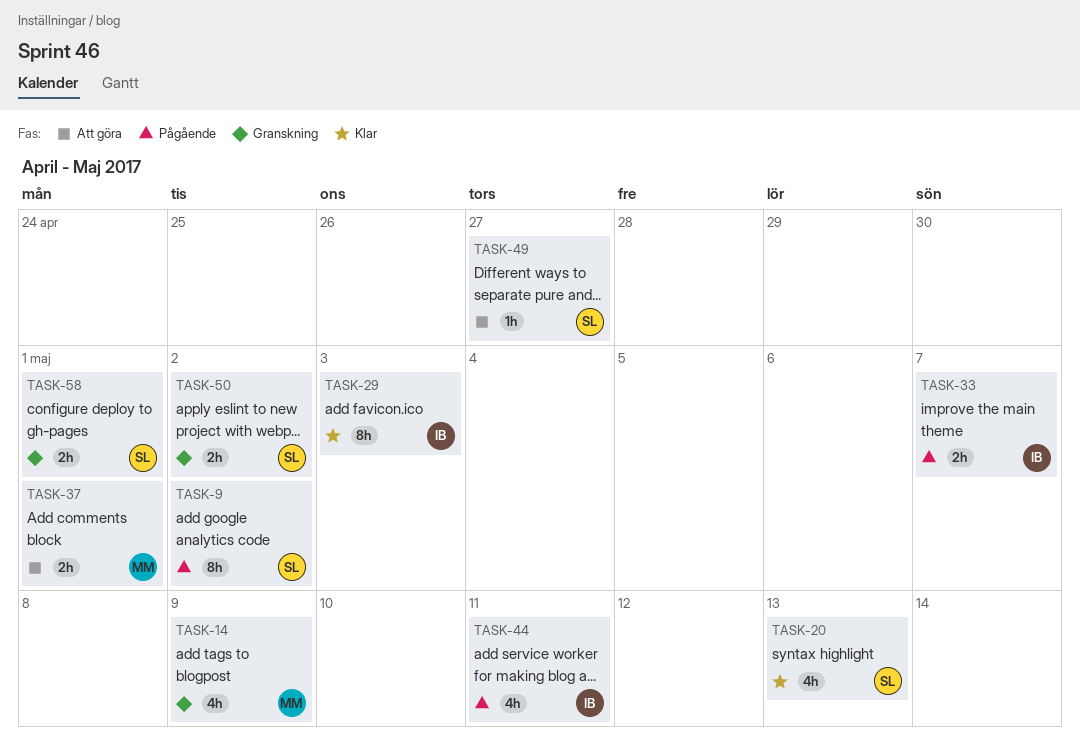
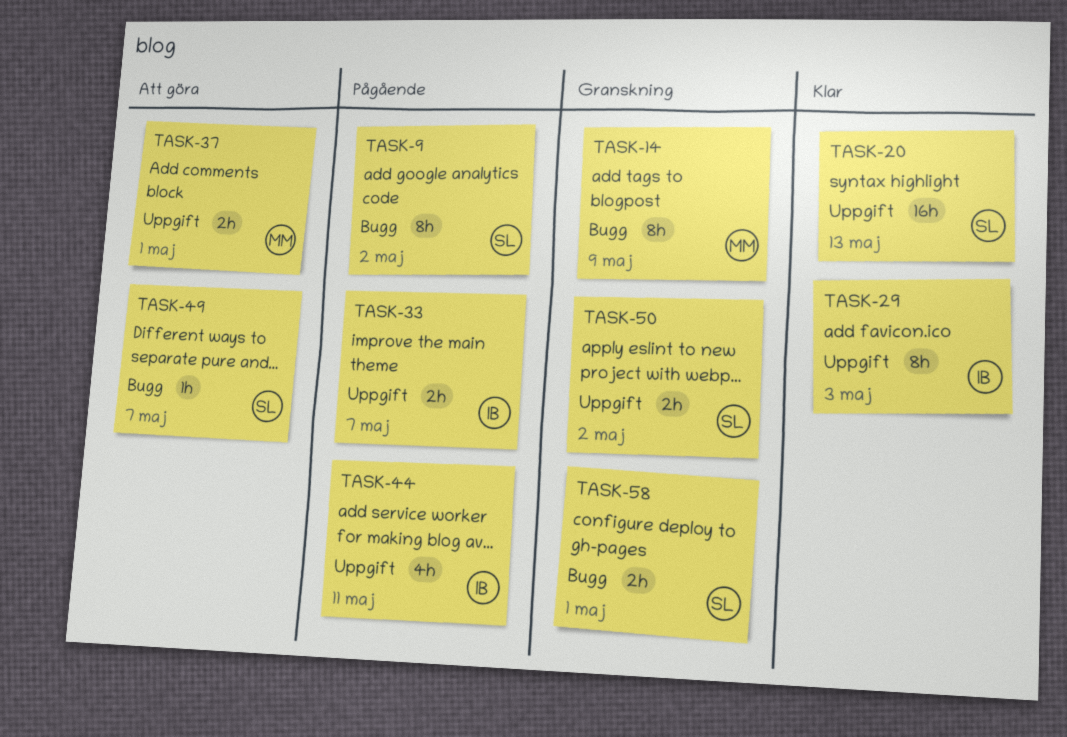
TASK-14, estimate: 4h -> 8h
TASK-20, estimate: 4h -> 16h
TASK-49, due: Apr 27 -> May 7

